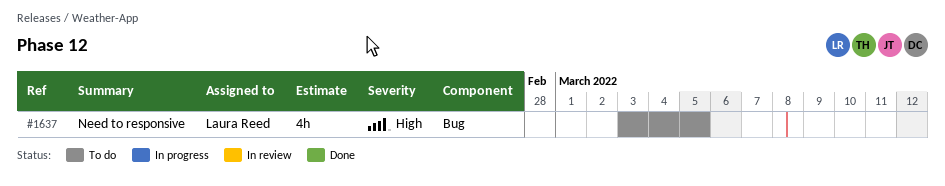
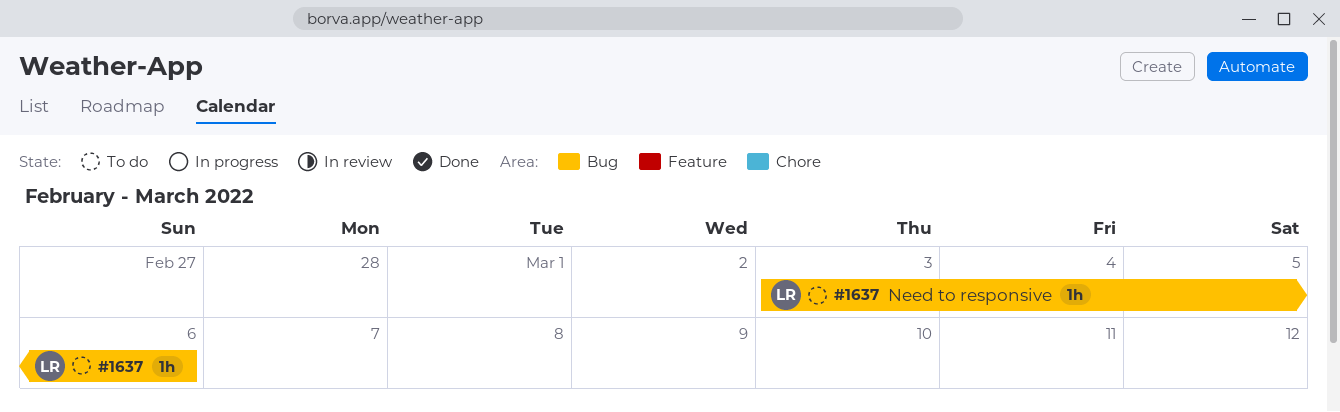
#1637, estimate: 4h -> 1h
#1637, due: Mar 5 -> Mar 6

